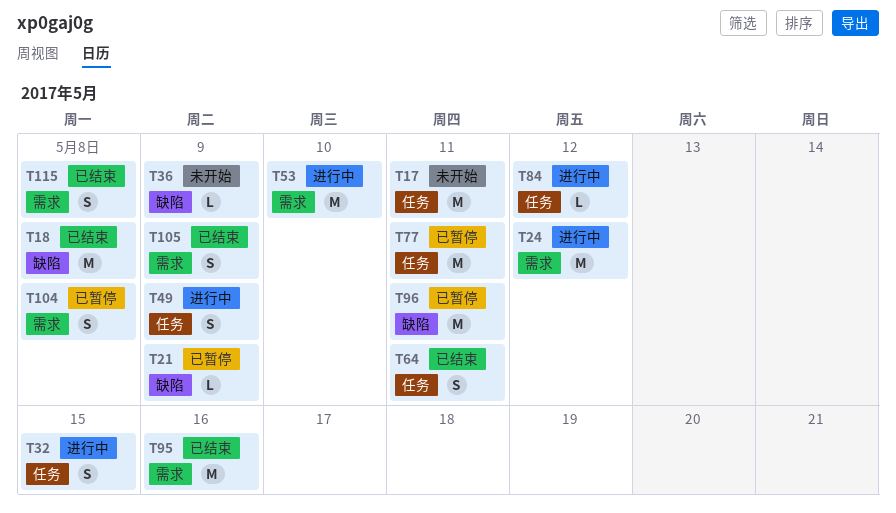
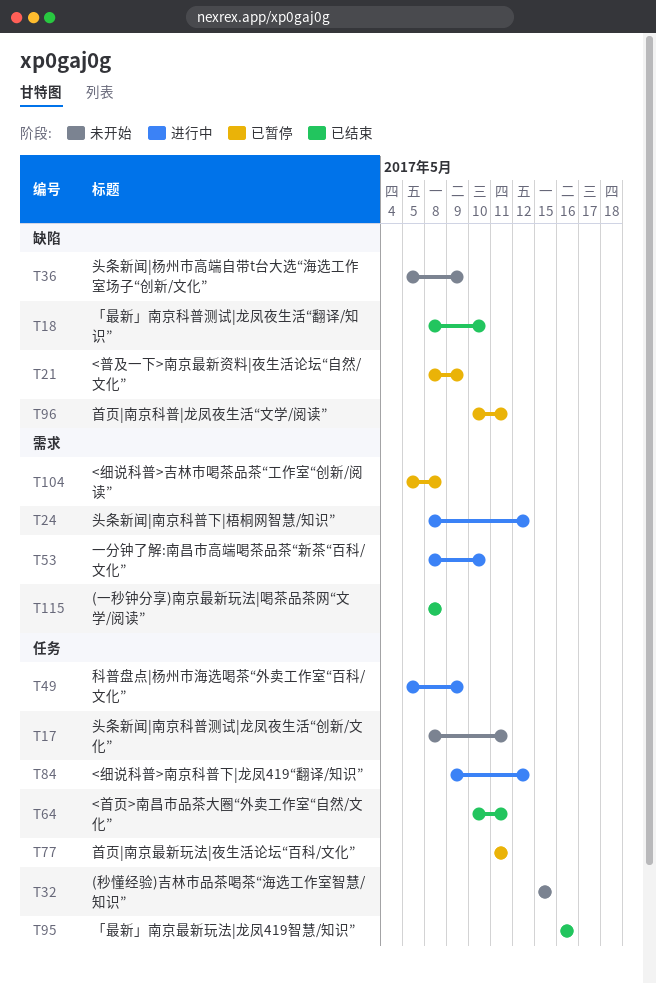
T18, due: May 8 -> May 10
T32, status: 进行中 -> 未开始
T95, label: 需求 -> 任务
T105: present -> none

